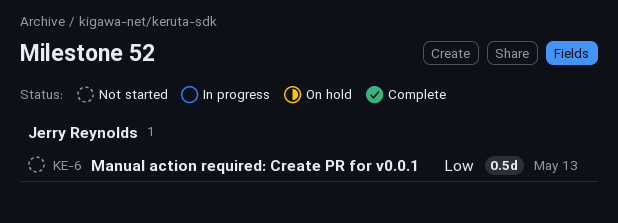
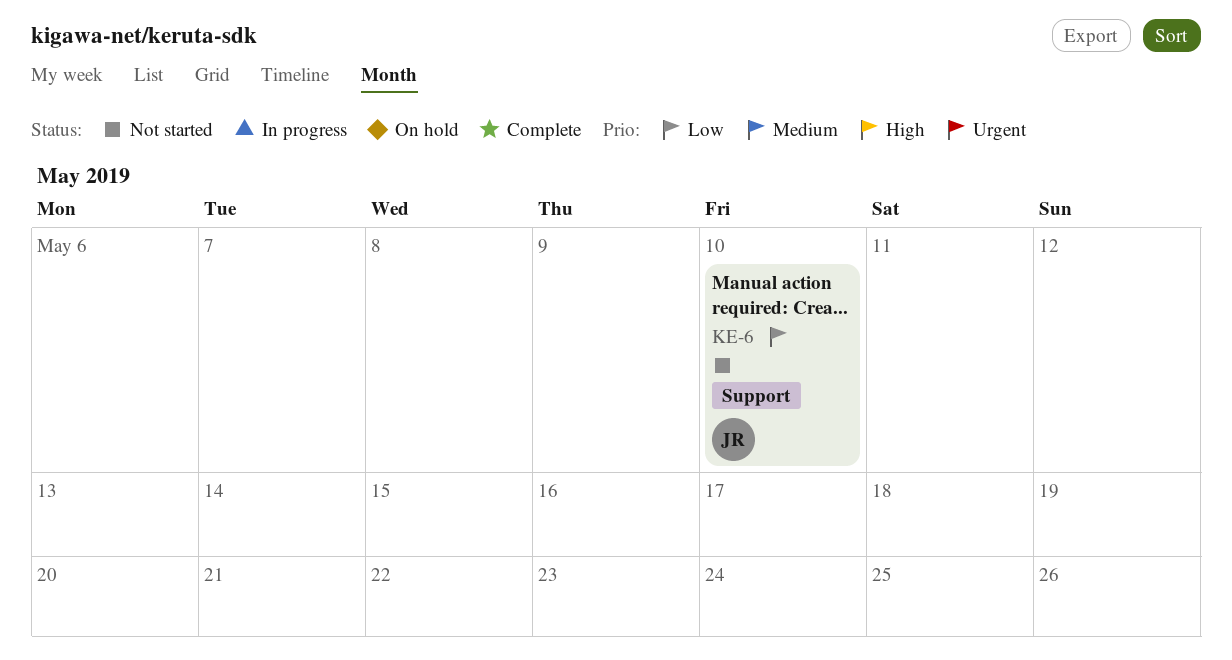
KE-6, due: May 13 -> May 10

